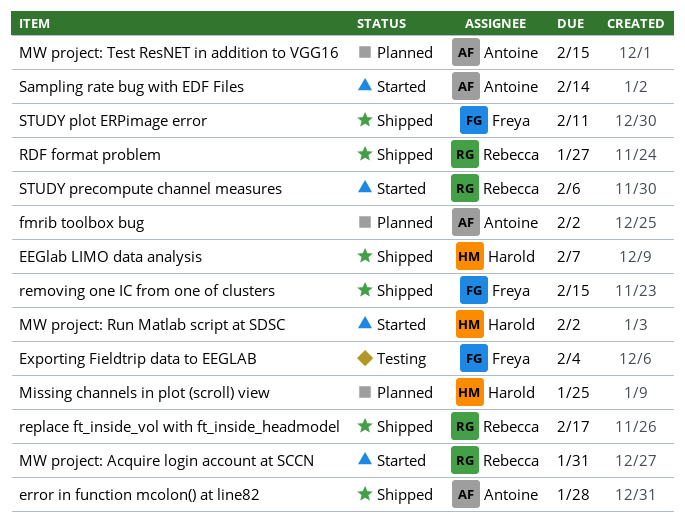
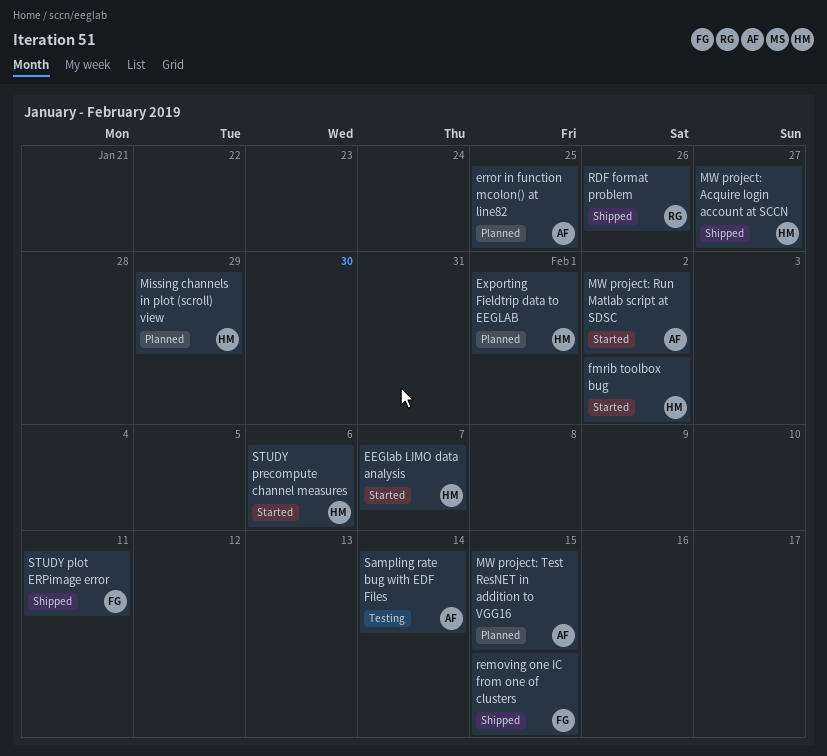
EEGlab LIMO data analysis, status: Shipped -> Started
error in function mcolon() at line82, status: Shipped -> Planned
error in function mcolon() at line82, due: Jan 28 -> Jan 25
Exporting Fieldtrip data to EEGLAB, status: Testing -> Planned
Exporting Fieldtrip data to EEGLAB, owner: Freya -> Harold
Exporting Fieldtrip data to EEGLAB, due: Feb 4 -> Feb 1
fmrib toolbox bug, status: Planned -> Started
fmrib toolbox bug, owner: Antoine -> Harold
Missing channels in plot (scroll) view, due: Jan 25 -> Jan 29
MW project: Acquire login account at SCCN, status: Started -> Shipped
MW project: Acquire login account at SCCN, owner: Rebecca -> Harold
MW project: Acquire login account at SCCN, due: Jan 31 -> Jan 27
MW project: Run Matlab script at SDSC, owner: Harold -> Antoine
RDF format problem, due: Jan 27 -> Jan 26
replace ft_inside_vol with ft_inside_headmodel: present -> none
Sampling rate bug with EDF Files, status: Started -> Testing
STUDY precompute channel measures, owner: Rebecca -> Harold

